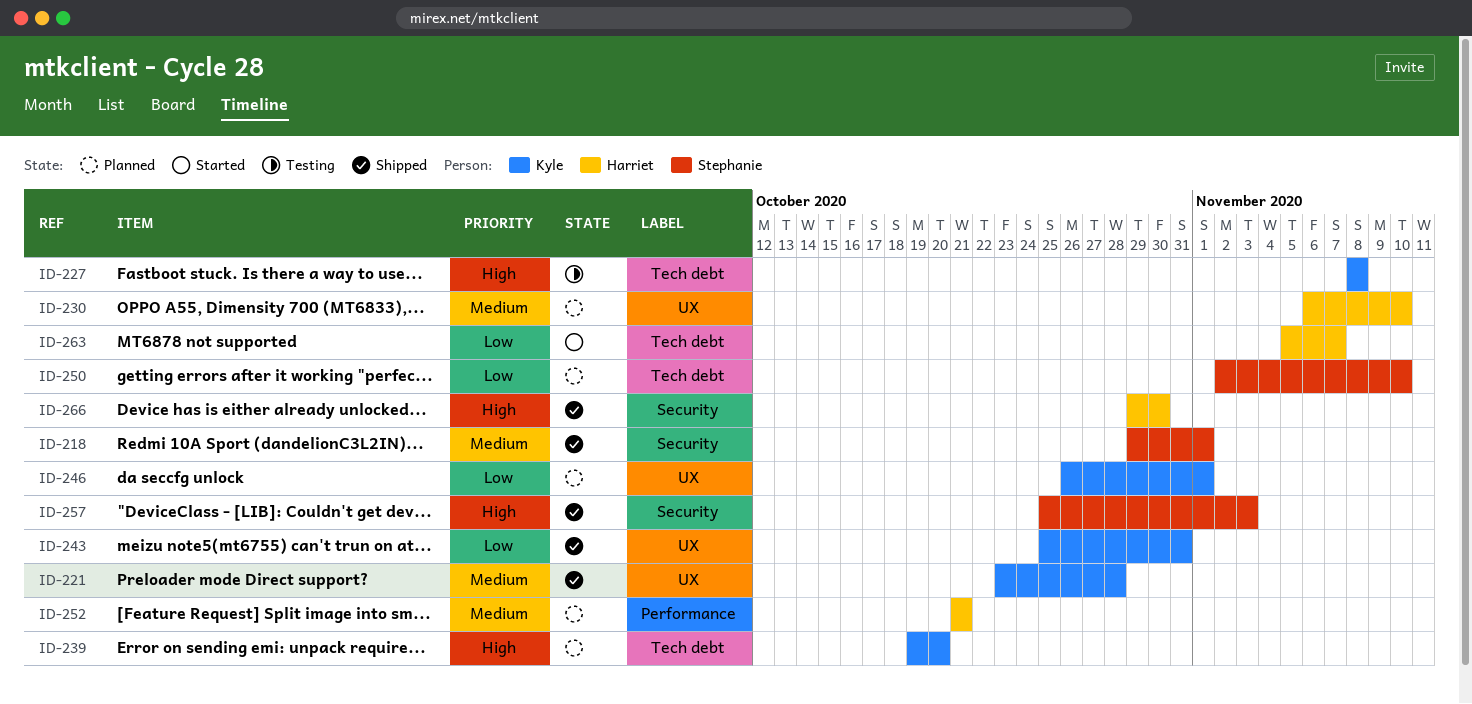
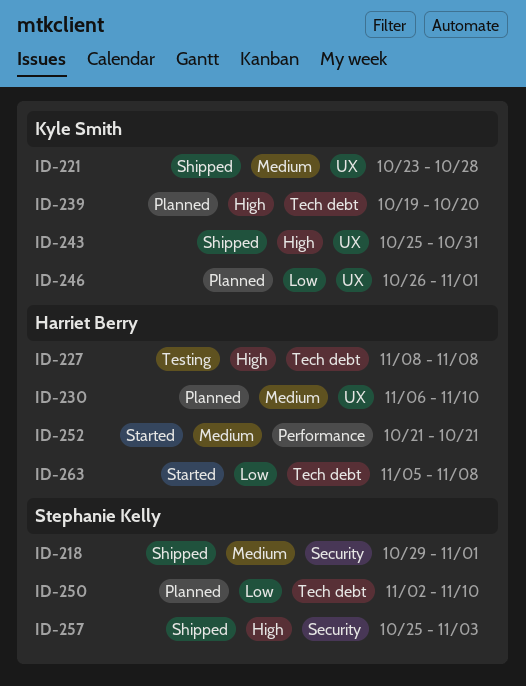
ID-227, owner: Kyle Smith -> Harriet Berry
ID-243, priority: Low -> High
ID-252, status: Planned -> Started
ID-263, due: Nov 7 -> Nov 8
ID-266: present -> none

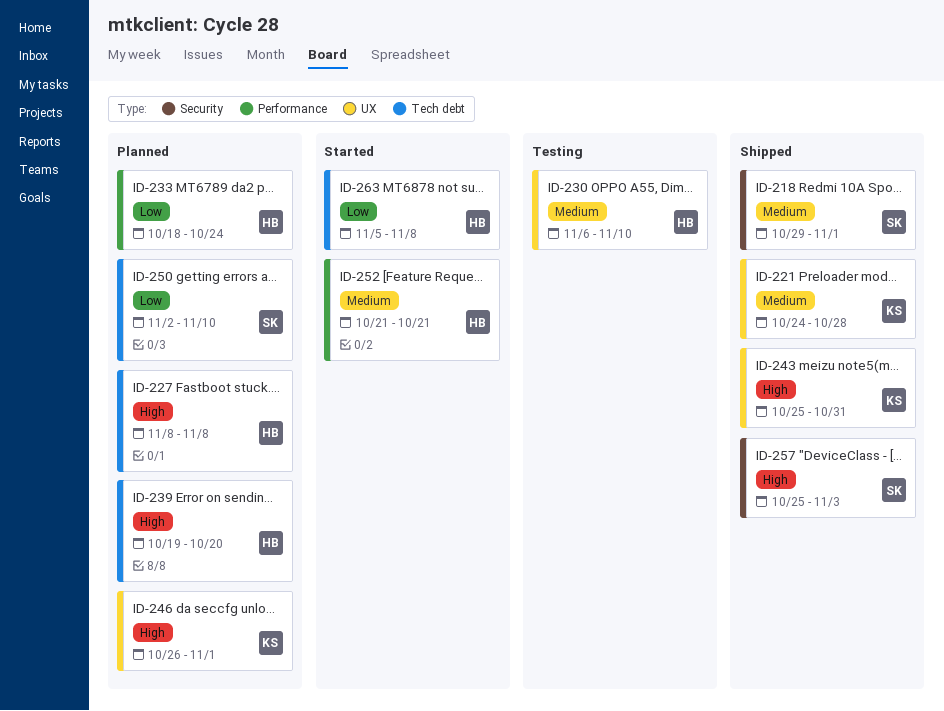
ID-221, start: Oct 23 -> Oct 24
ID-227, status: Testing -> Planned
ID-230, status: Planned -> Testing
ID-233: none -> present
ID-239, owner: Kyle Smith -> Harriet Berry
ID-246, priority: Low -> High

